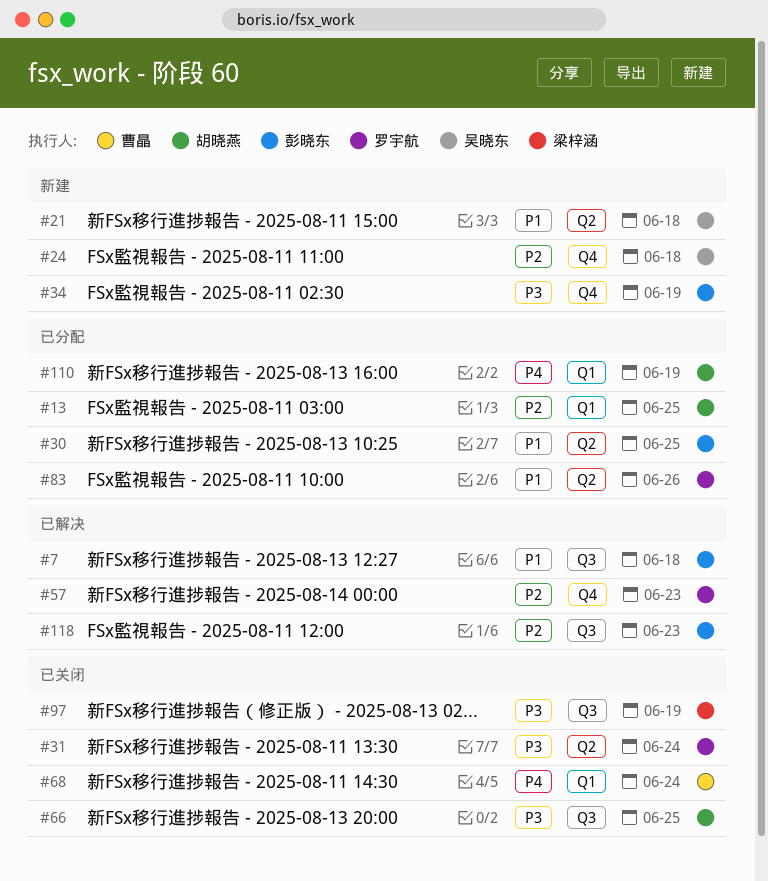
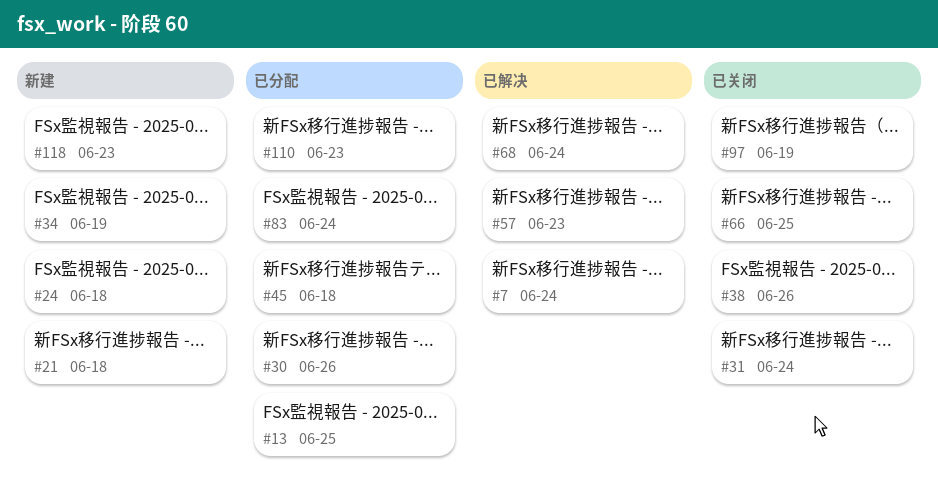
#7, due: Jun 18 -> Jun 24
#30, due: Jun 25 -> Jun 26
#38: none -> present
#45: none -> present
#68, status: 已关闭 -> 已解决
#83, due: Jun 26 -> Jun 24
#110, due: Jun 19 -> Jun 23
#118, status: 已解决 -> 新建

